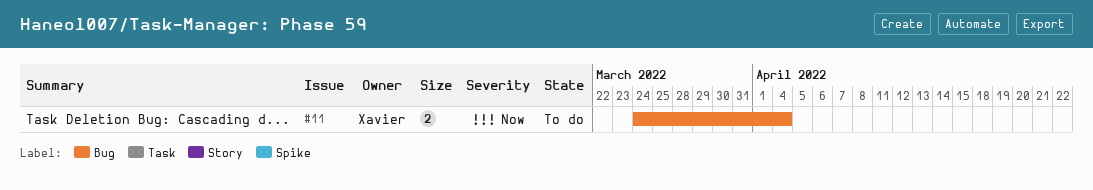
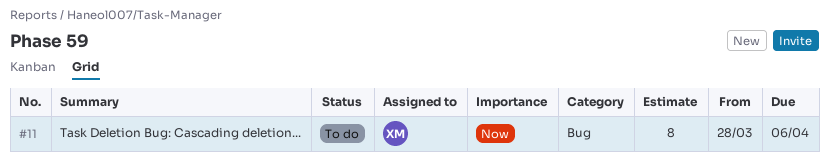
#11, estimate: 2 -> 8
#11, start: Mar 24 -> Mar 28
#11, due: Apr 4 -> Apr 6

